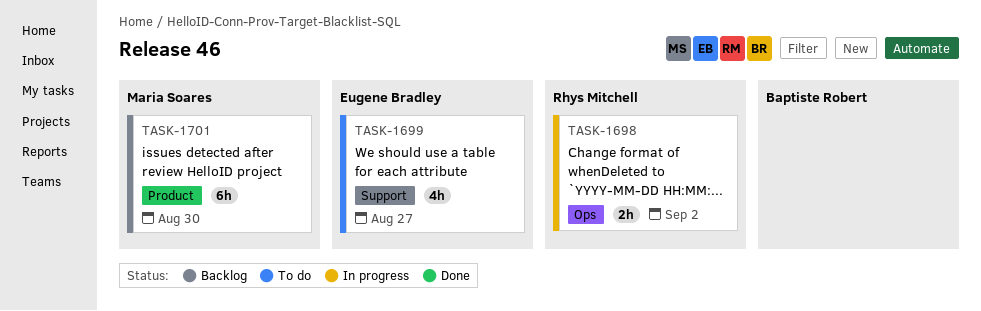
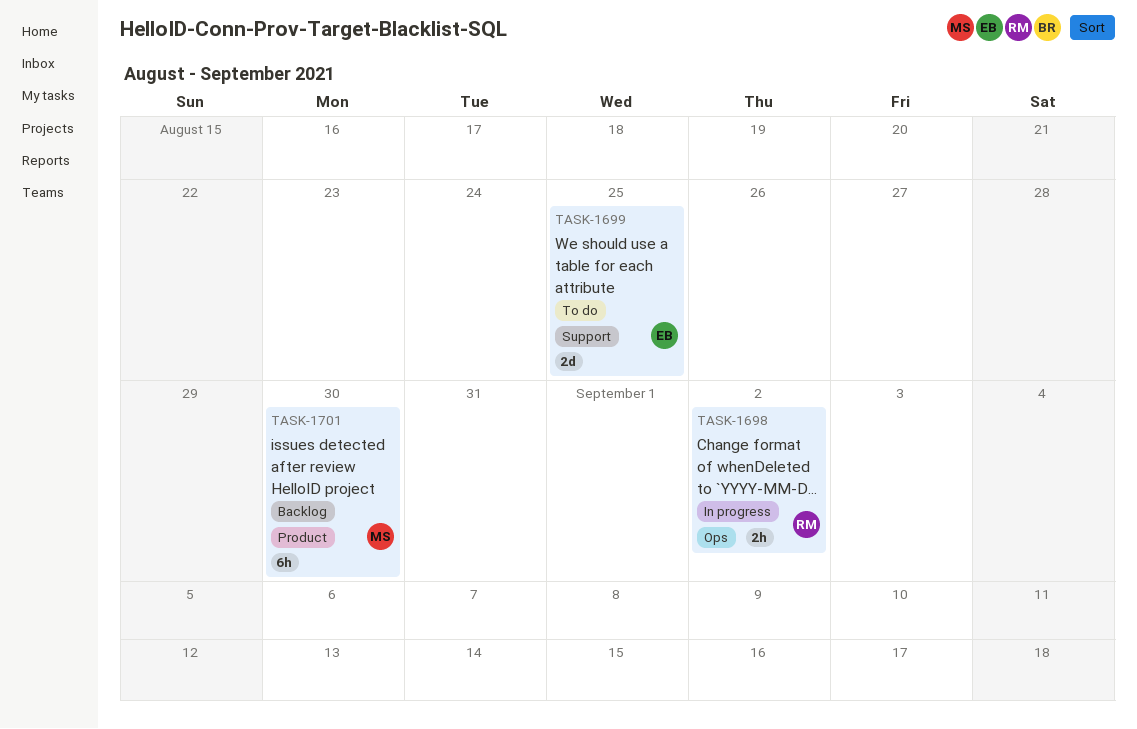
TASK-1699, estimate: 4h -> 2d
TASK-1699, due: Aug 27 -> Aug 25

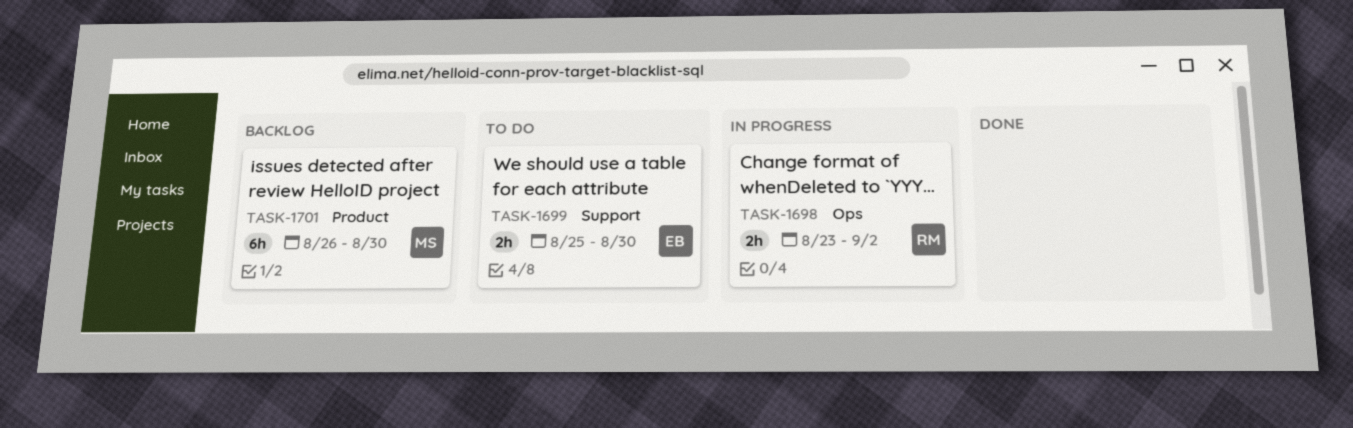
TASK-1699, estimate: 2d -> 2h
TASK-1699, due: Aug 25 -> Aug 30

